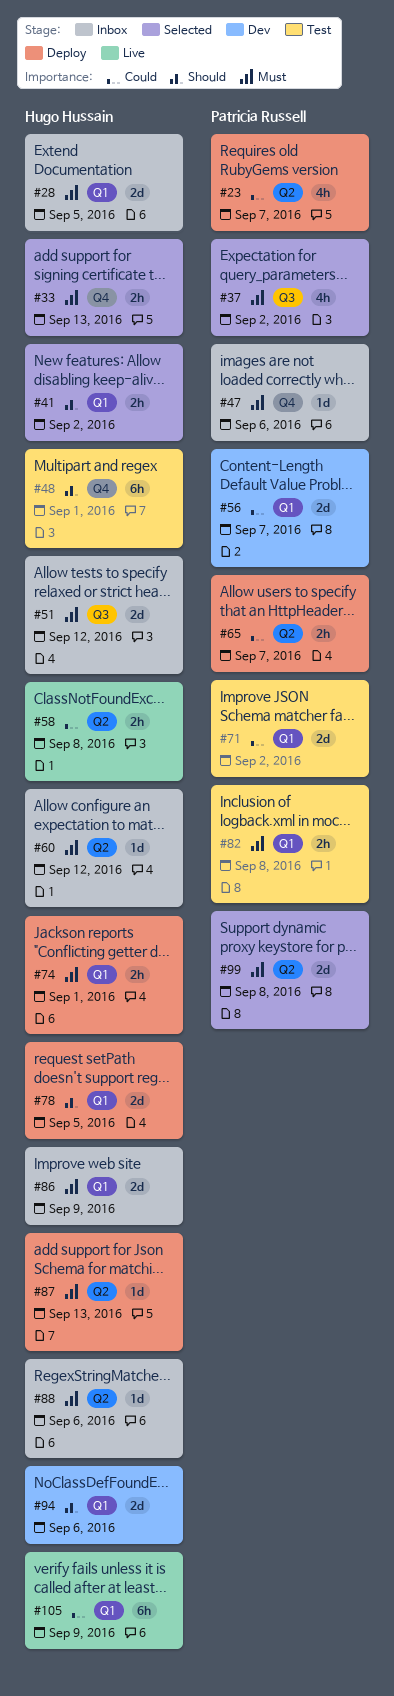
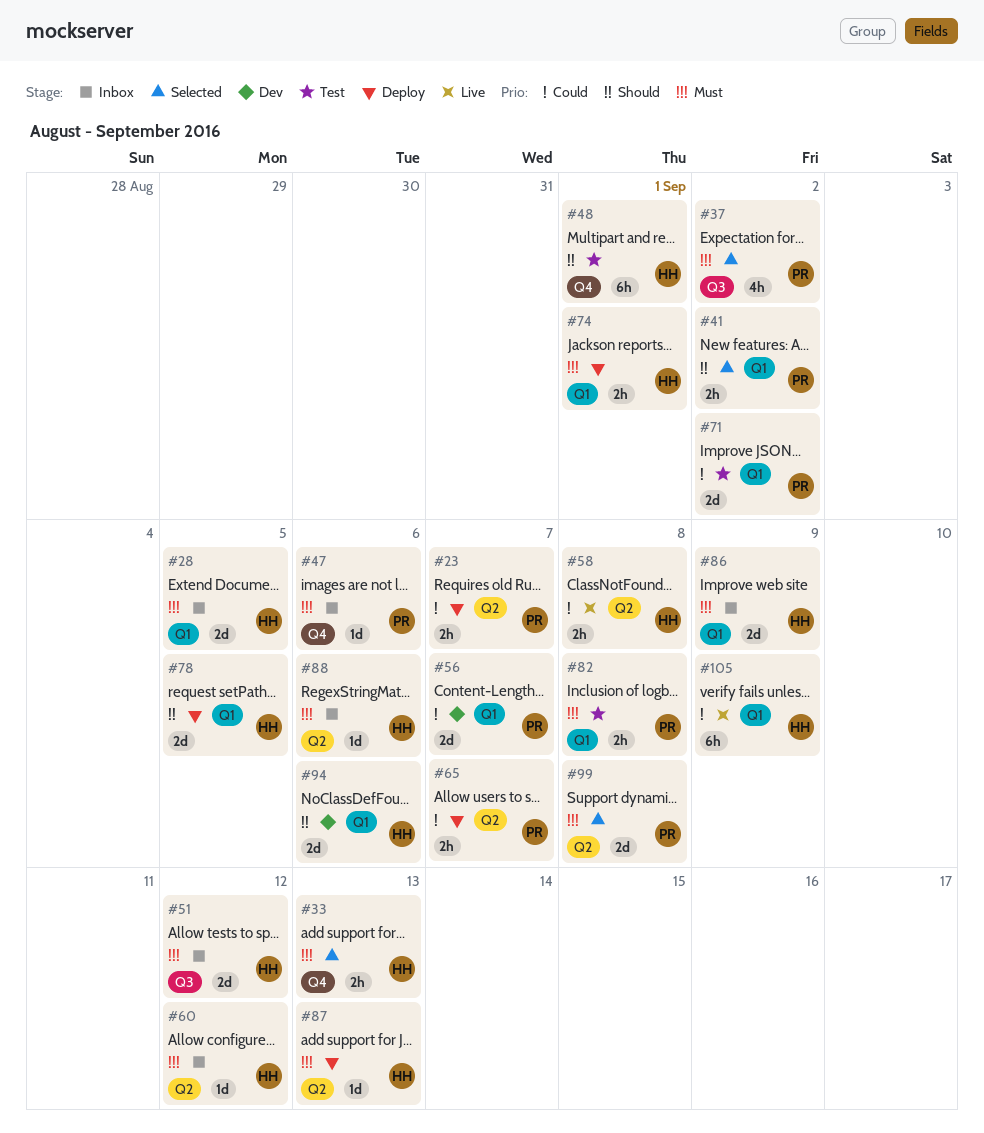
#23, estimate: 4h -> 2h
#41, owner: Hugo Hussain -> Patricia Russell

